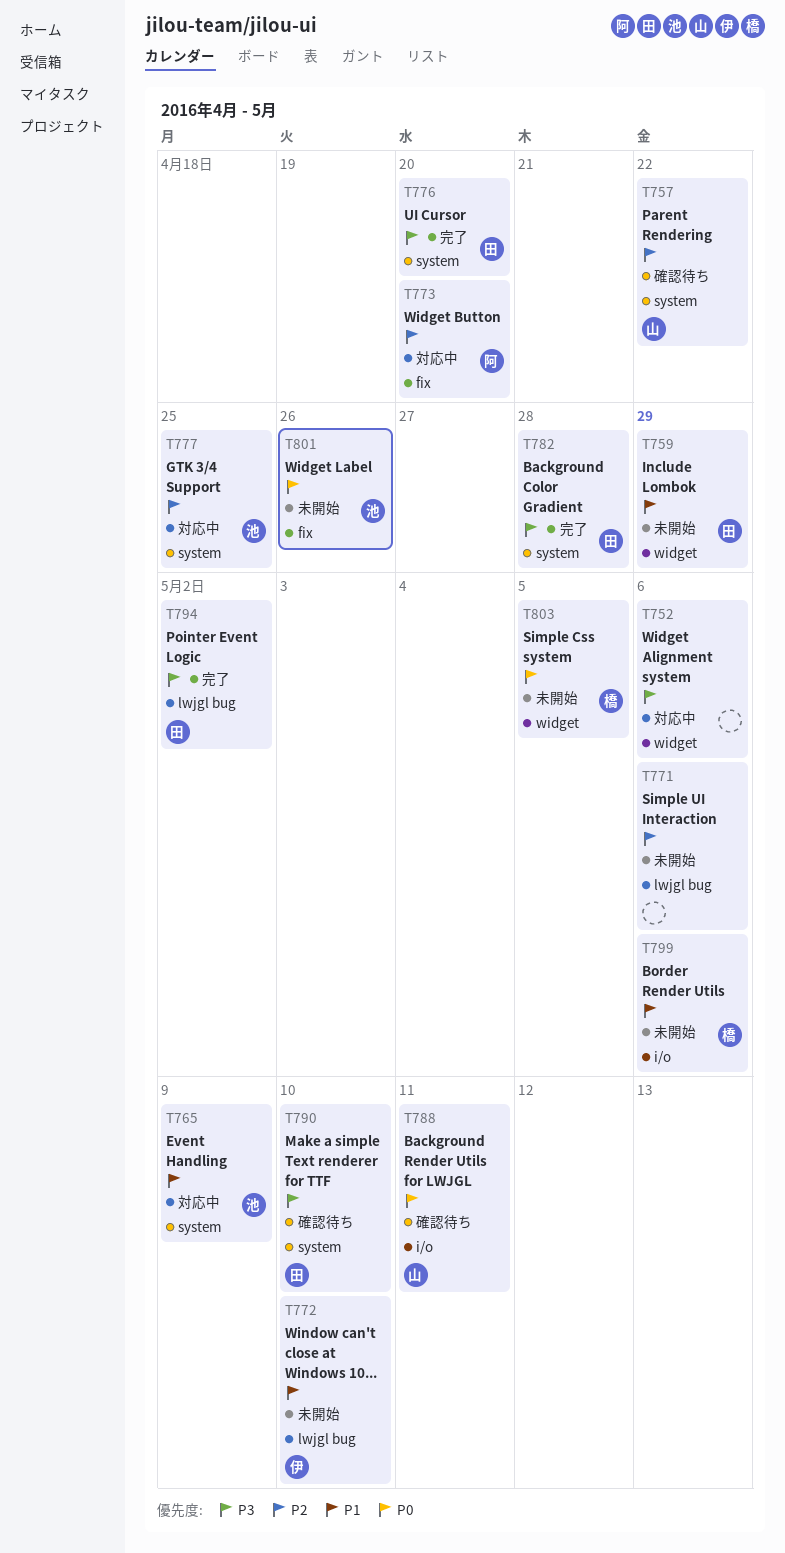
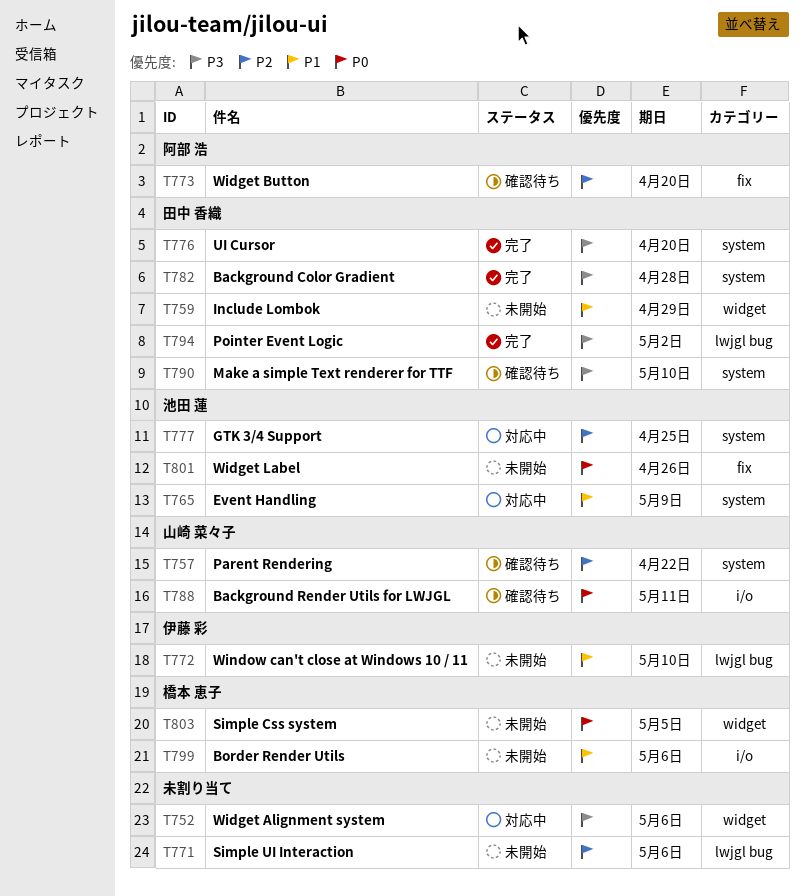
T773, status: 対応中 -> 確認待ち

